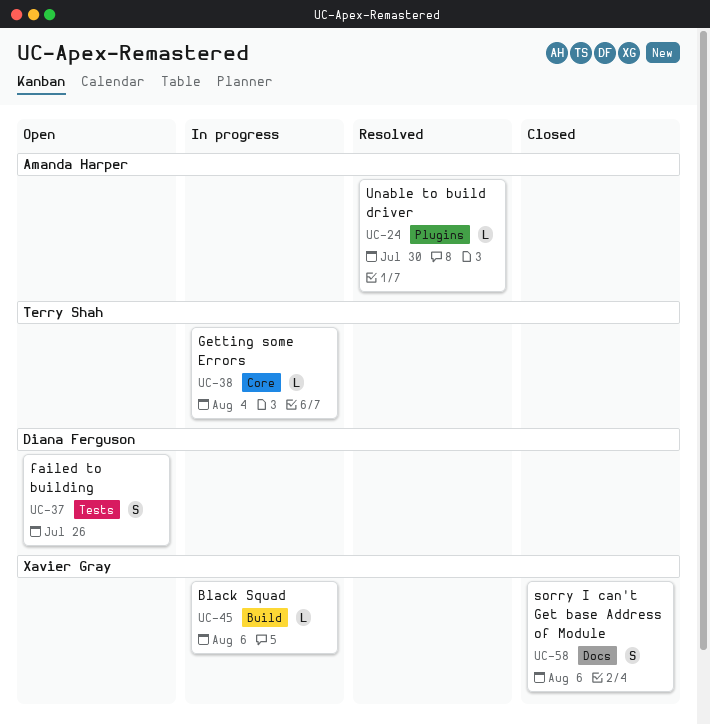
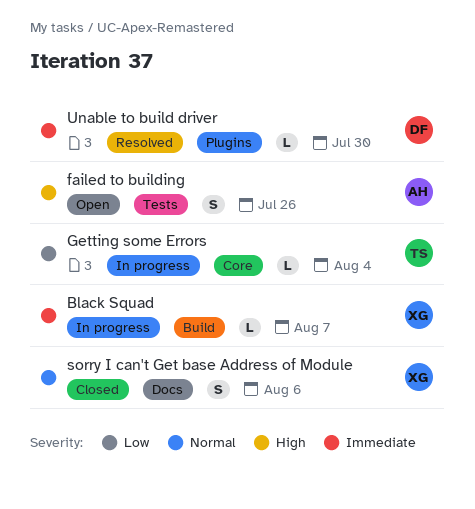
Black Squad, due: Aug 6 -> Aug 7
failed to building, owner: Diana Ferguson -> Amanda Harper
Unable to build driver, owner: Amanda Harper -> Diana Ferguson

